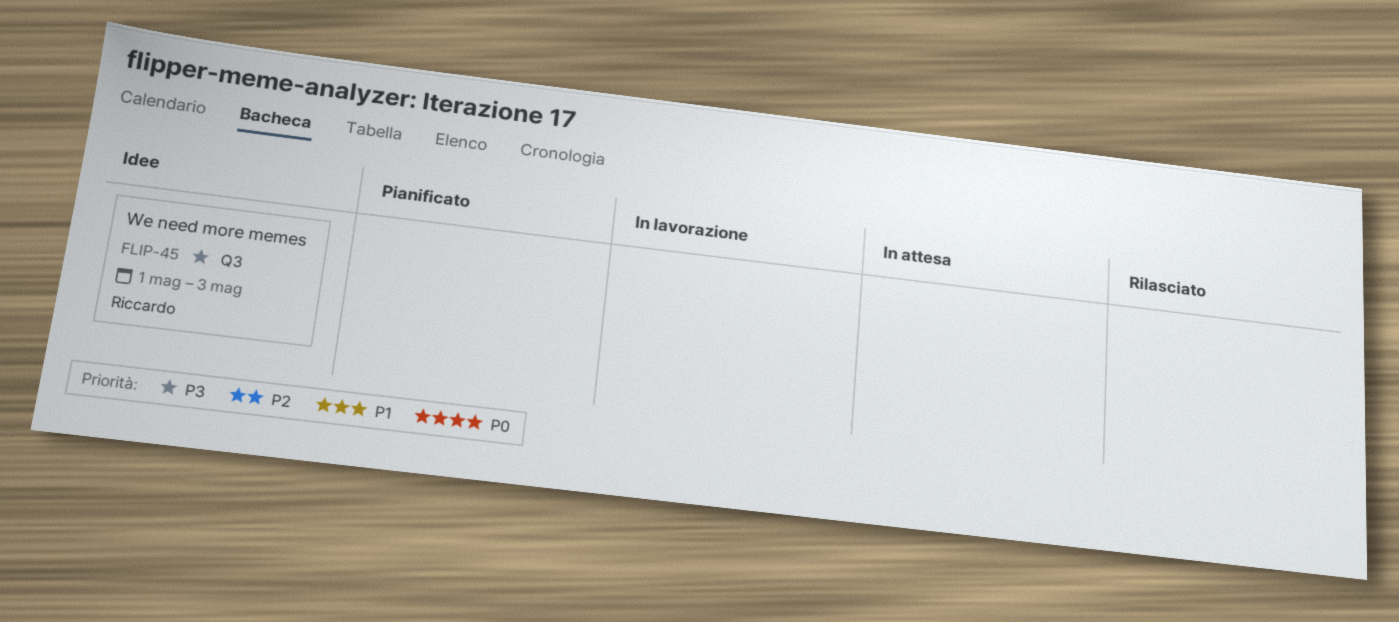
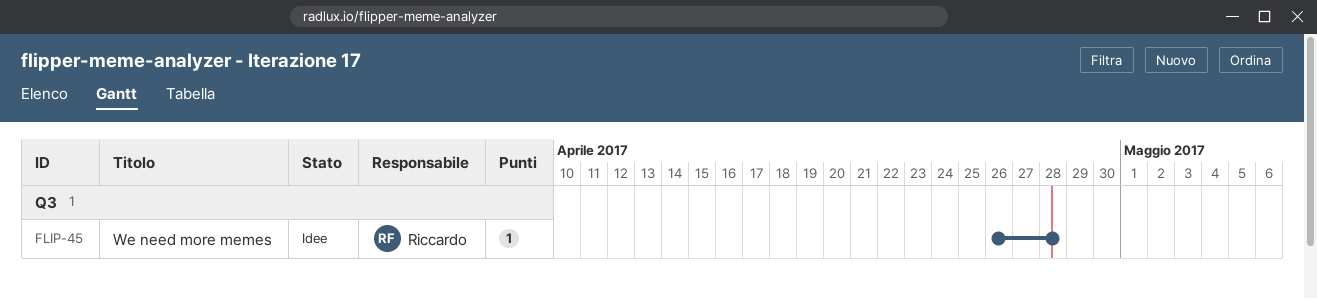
FLIP-45, start: May 1 -> Apr 26
FLIP-45, due: May 3 -> Apr 28

